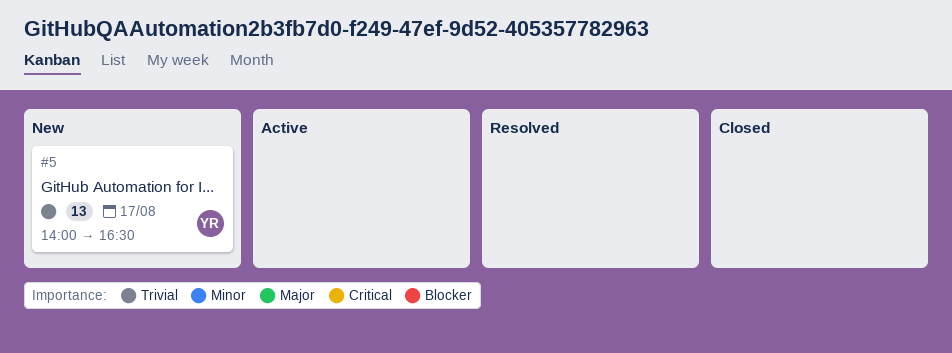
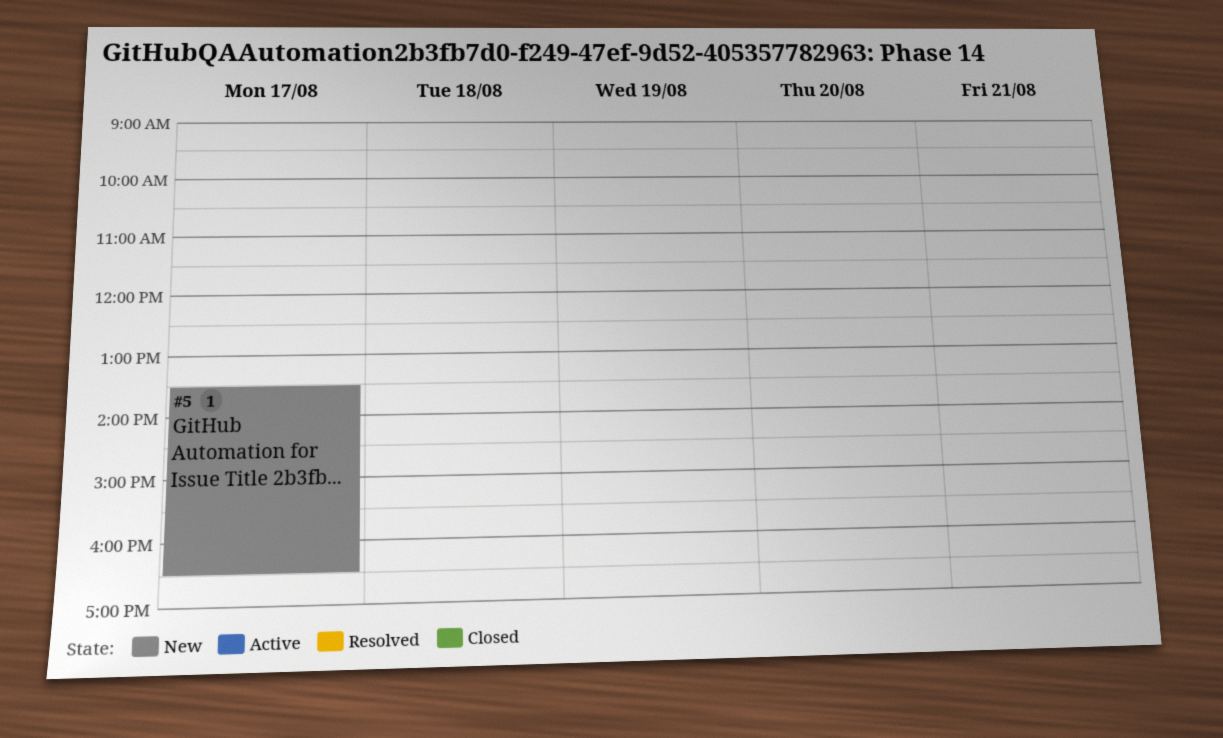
#5, estimate: 13 -> 1
#5, begins: 14:00 -> 13:30

